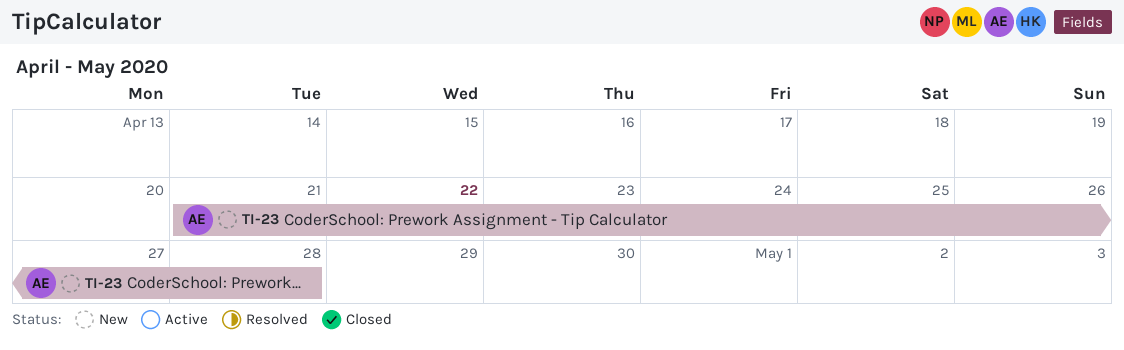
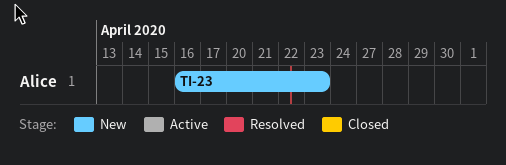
TI-23, start: Apr 21 -> Apr 16
TI-23, due: Apr 28 -> Apr 23

